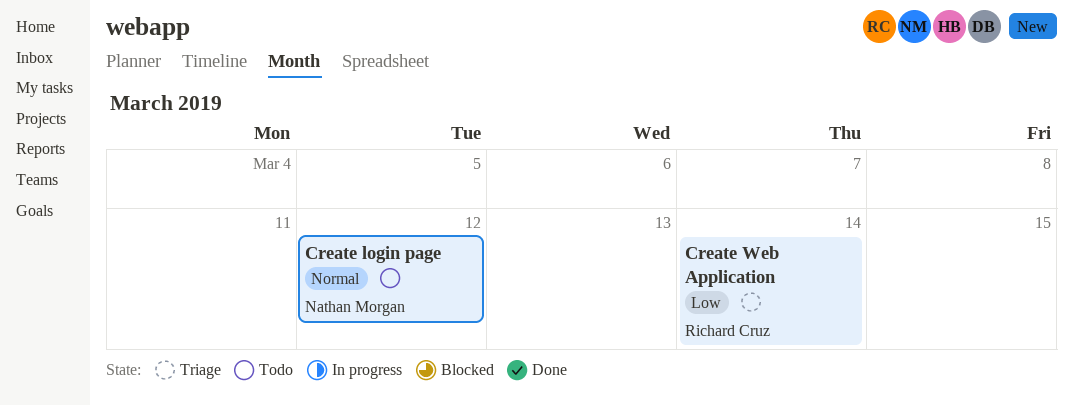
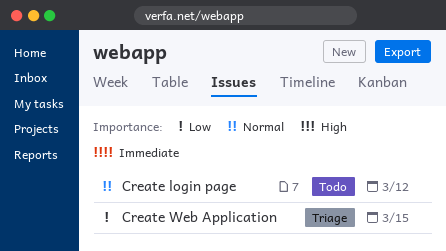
Create Web Application, due: Mar 14 -> Mar 15

